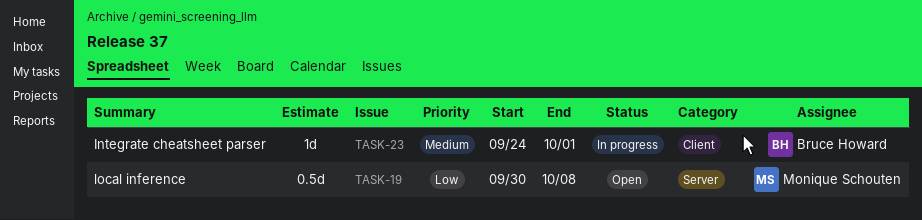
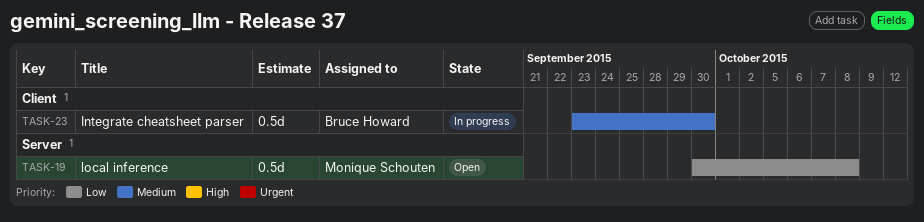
TASK-23, estimate: 1d -> 0.5d
TASK-23, start: Sep 24 -> Sep 23
TASK-23, due: Oct 1 -> Sep 30

